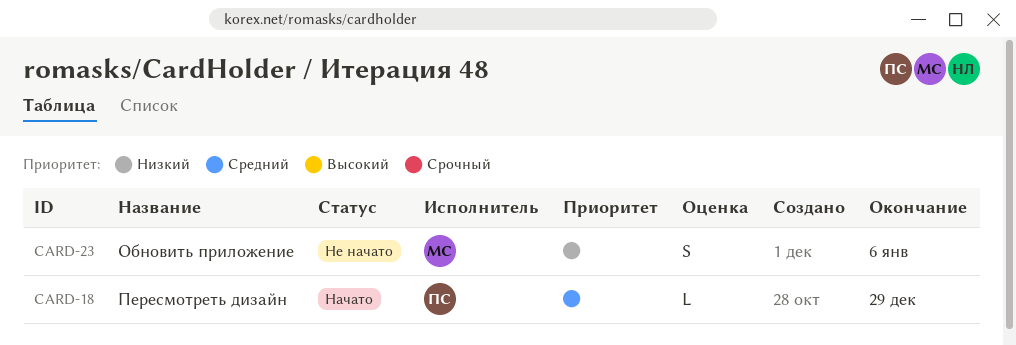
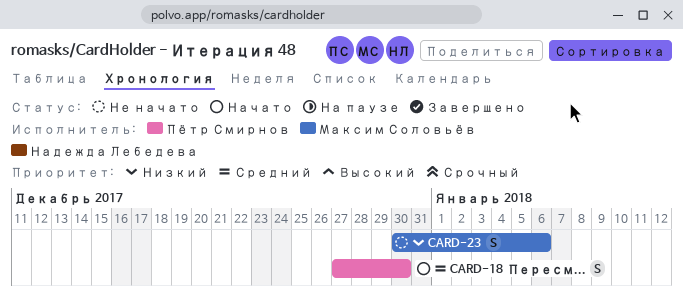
CARD-18, estimate: L -> S
CARD-18, due: Dec 29 -> Dec 30

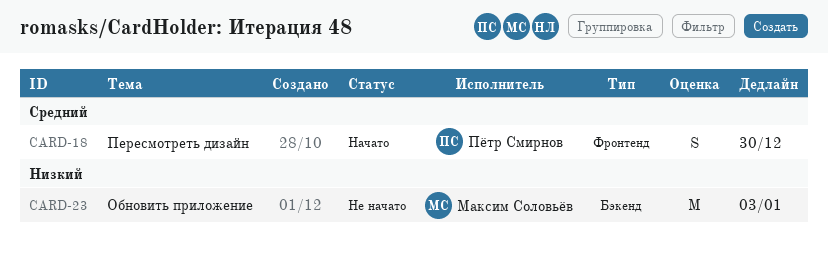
CARD-23, estimate: S -> M
CARD-23, due: Jan 6 -> Jan 3

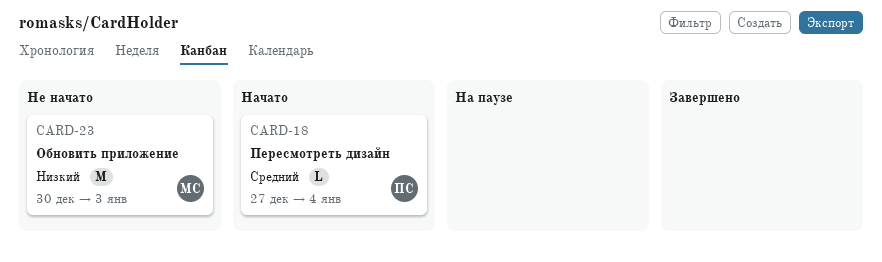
CARD-18, estimate: S -> L
CARD-18, due: Dec 30 -> Jan 4

